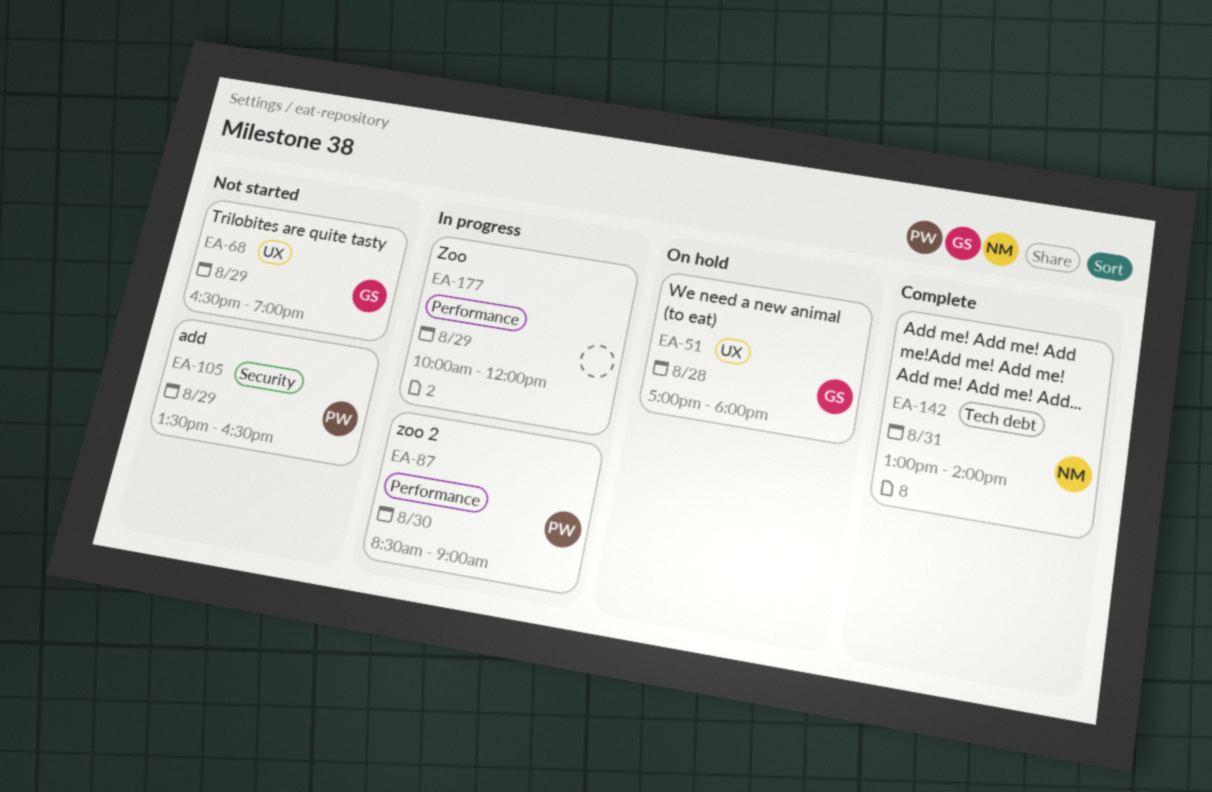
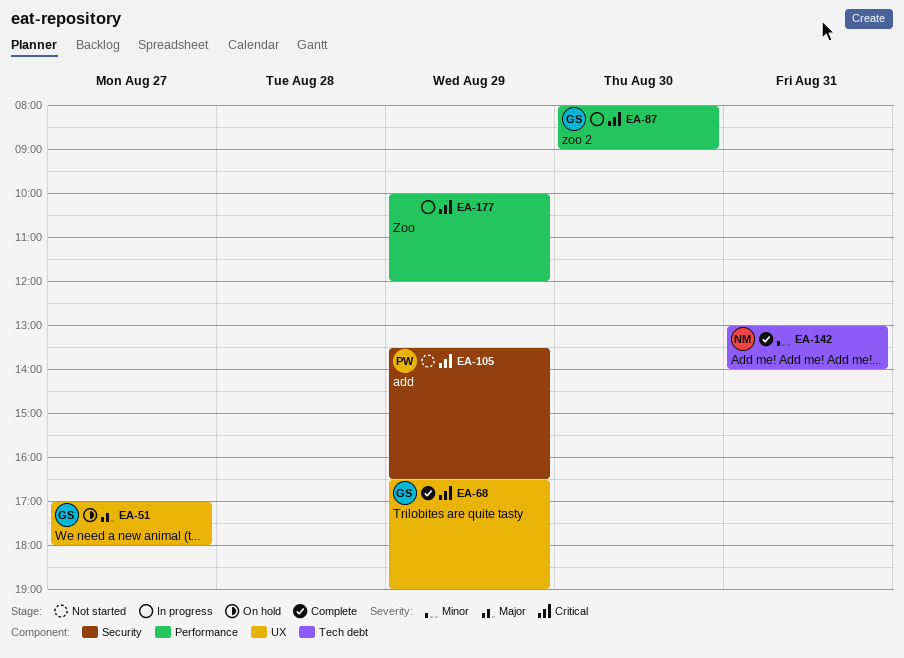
EA-51, day: Aug 28 -> Aug 27
EA-68, status: Not started -> Complete
EA-87, owner: PW -> GS
EA-87, begins: 08:30 -> 08:00

